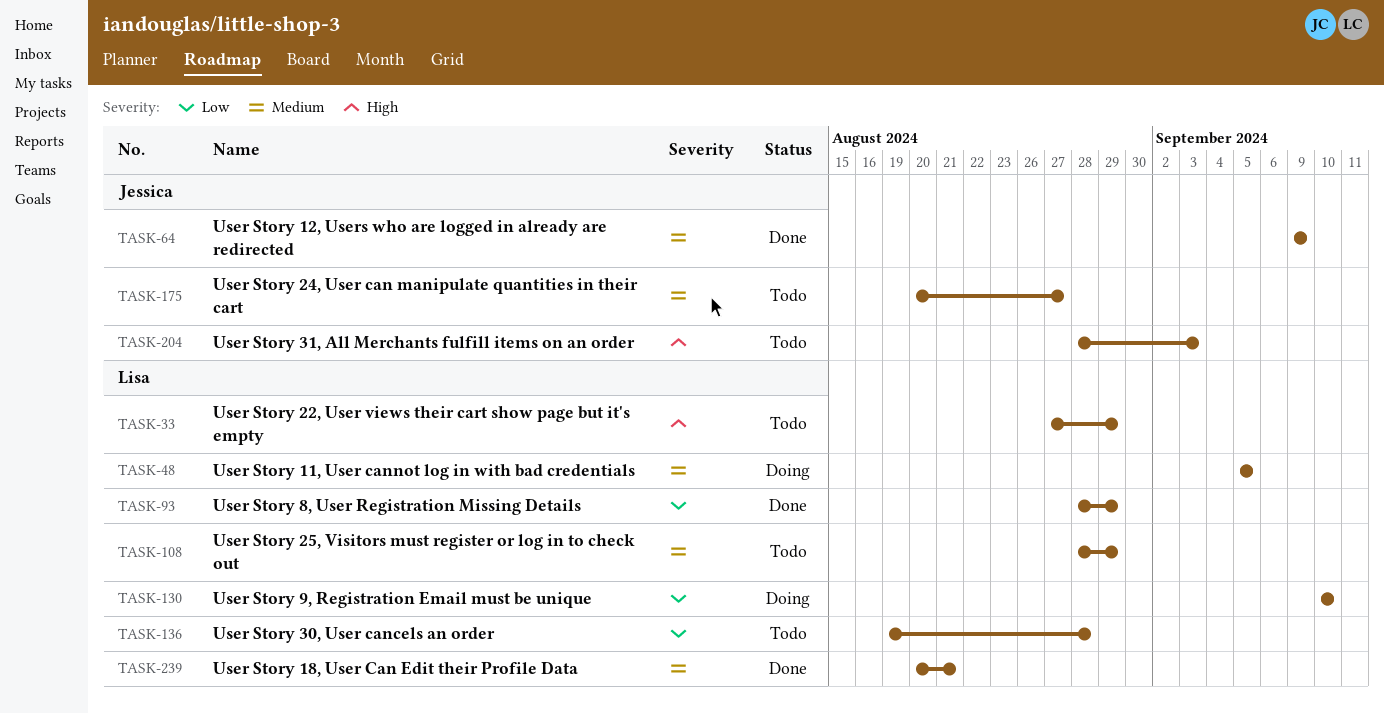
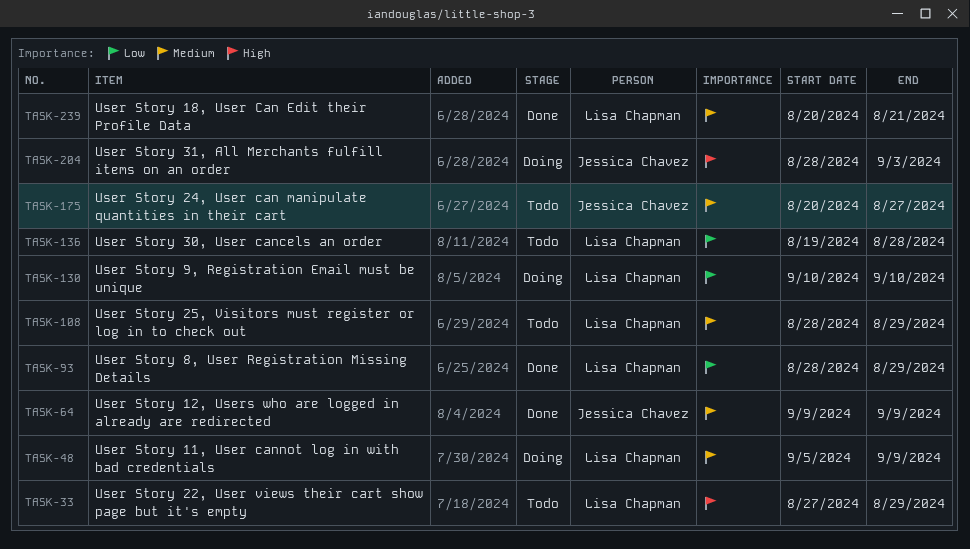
TASK-48, due: Sep 5 -> Sep 9
TASK-204, status: Todo -> Doing

